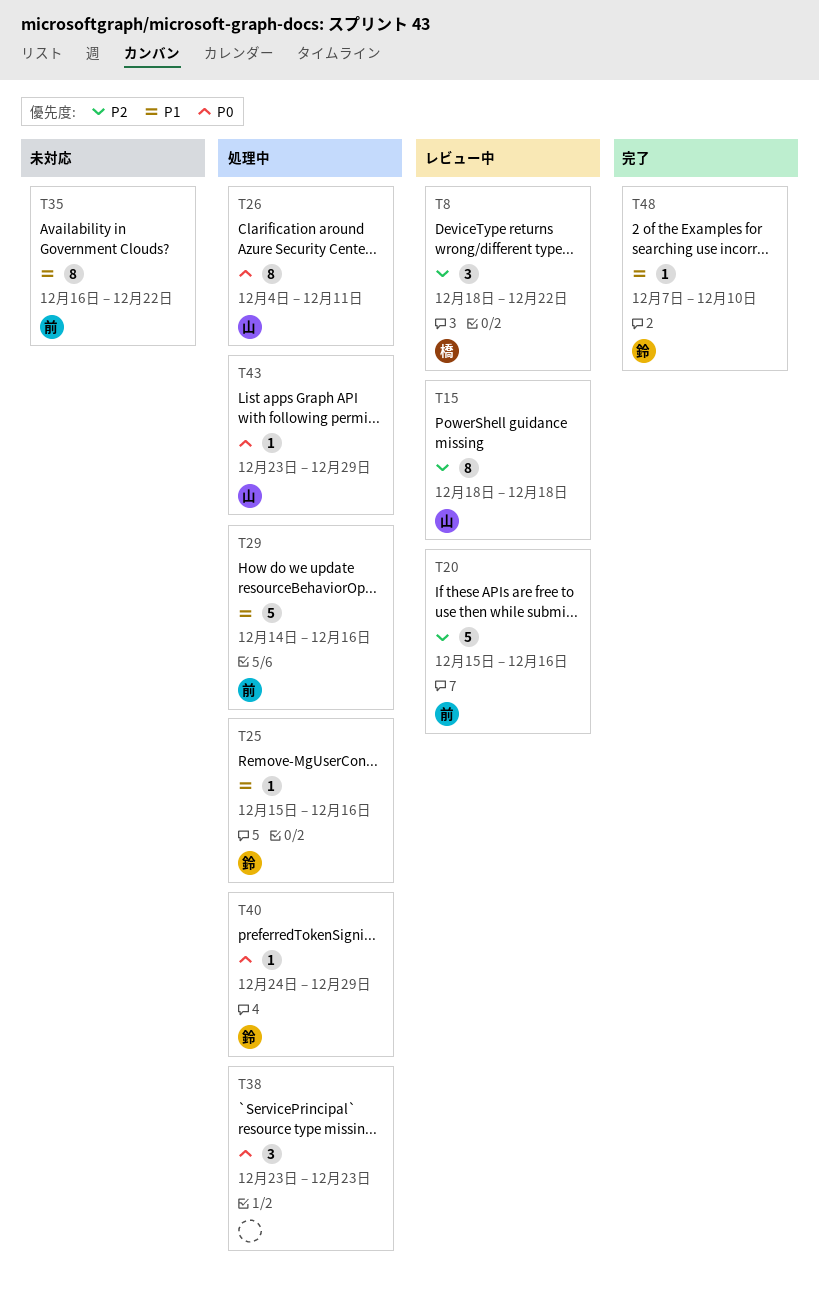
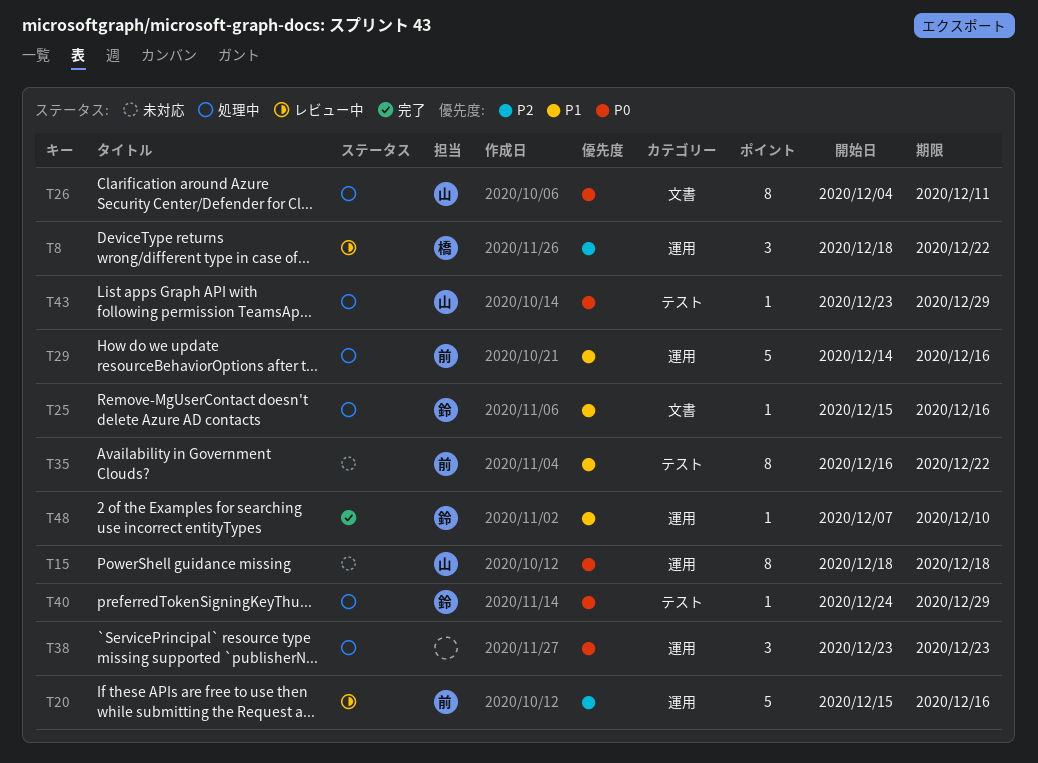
T15, status: レビュー中 -> 未対応
T15, priority: P2 -> P0

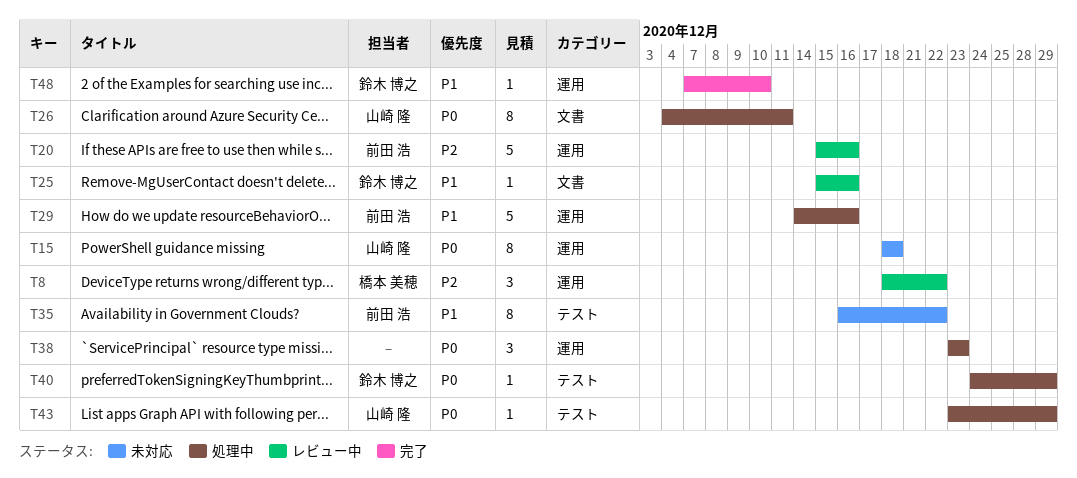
T25, status: 処理中 -> レビュー中

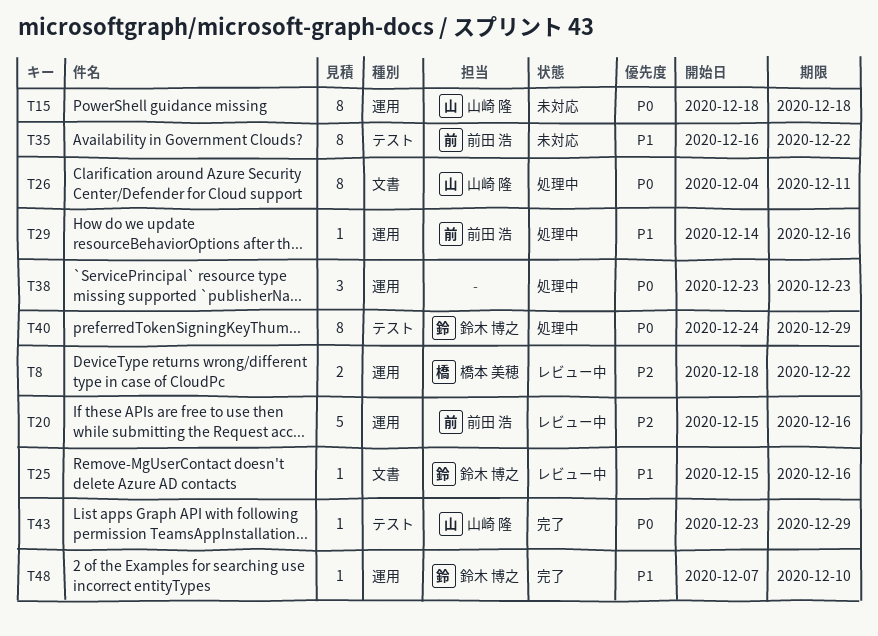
T8, estimate: 3 -> 2
T29, estimate: 5 -> 1
T40, estimate: 1 -> 8
T43, status: 処理中 -> 完了

